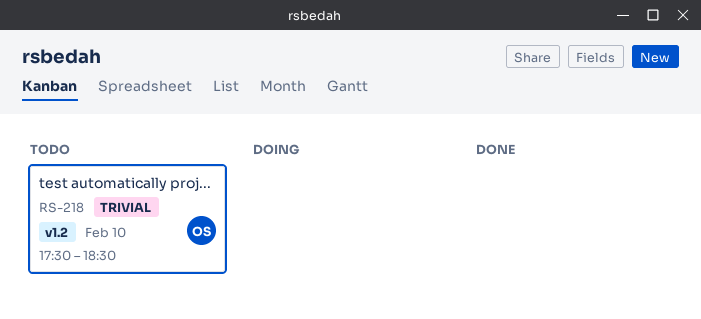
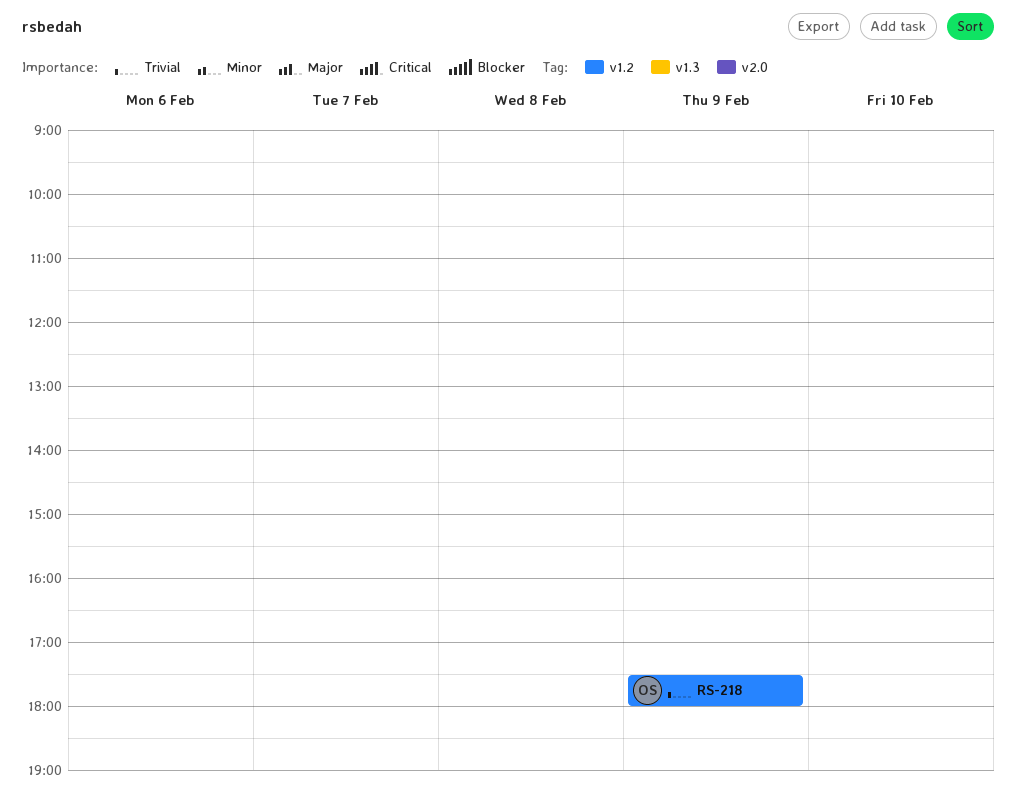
RS-218, day: Feb 10 -> Feb 9
RS-218, ends: 18:30 -> 18:00

